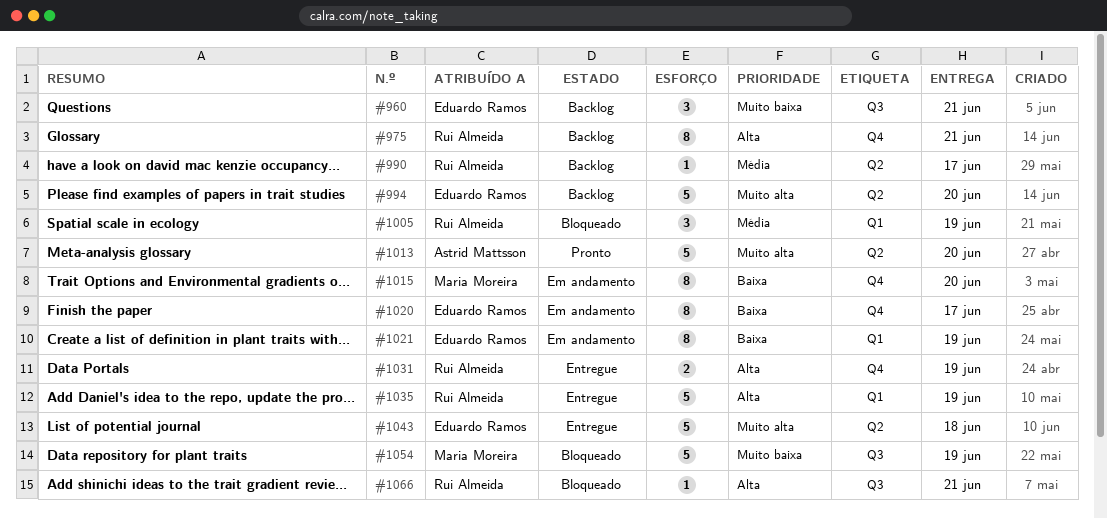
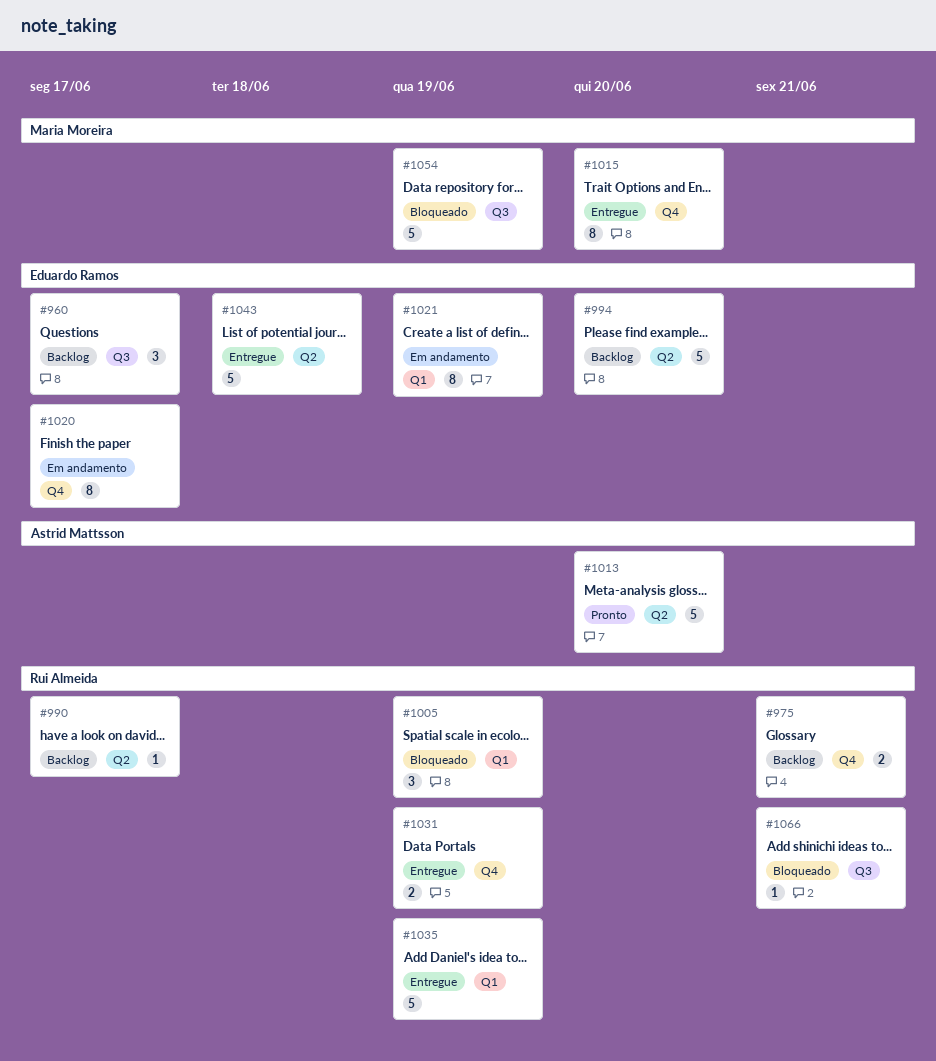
#960, due: Jun 21 -> Jun 17
#975, estimate: 8 -> 2
#1015, status: Em andamento -> Entregue

